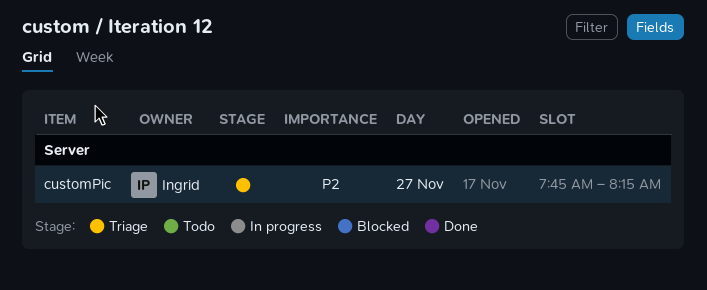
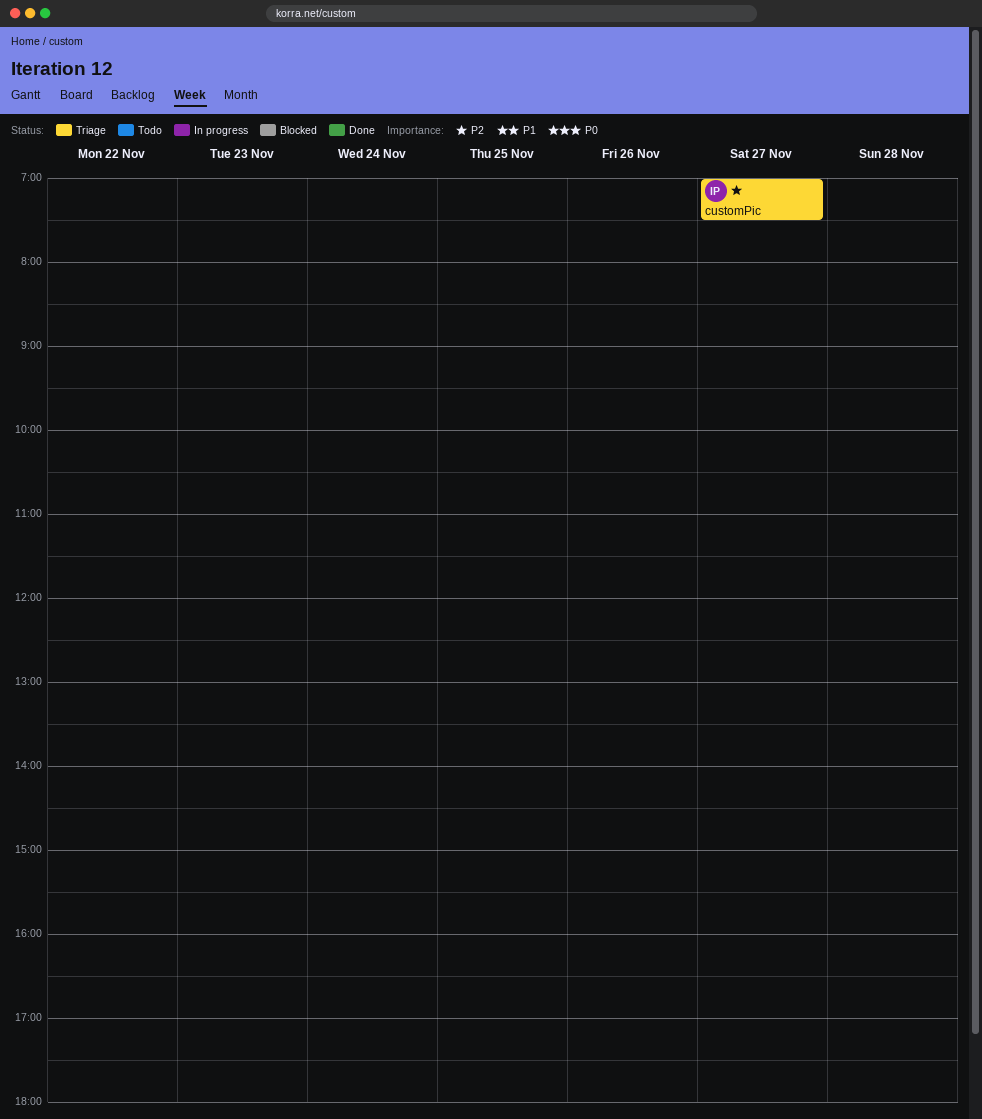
customPic, begins: 07:45 -> 07:00
customPic, ends: 08:15 -> 07:30

